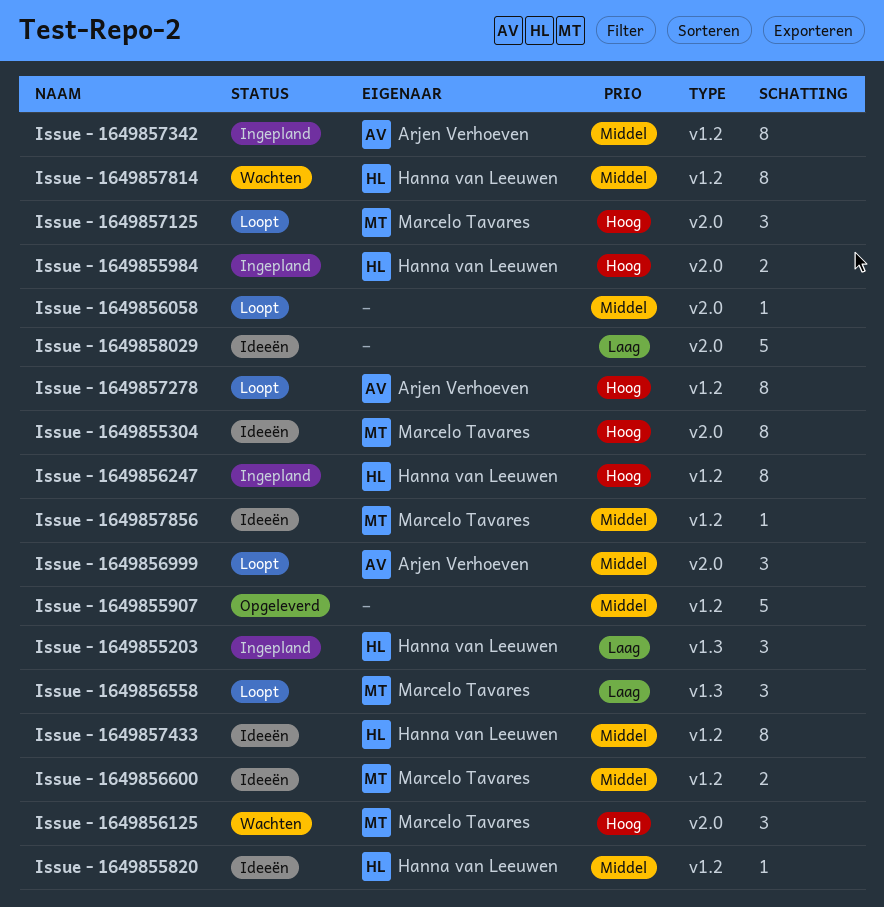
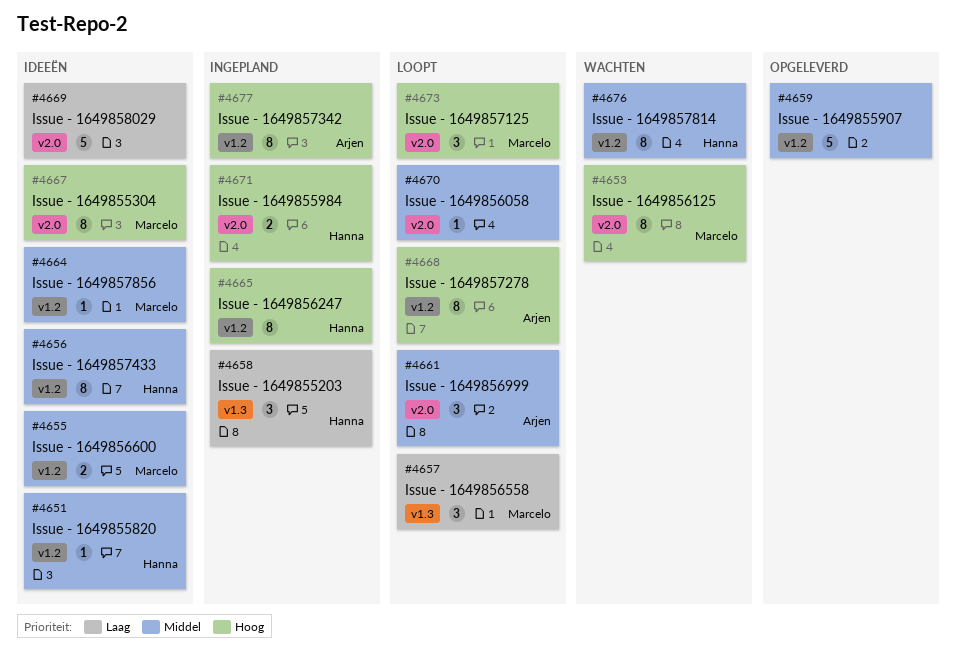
Issue - 1649856125, estimate: 3 -> 8
Issue - 1649857342, priority: Middel -> Hoog

